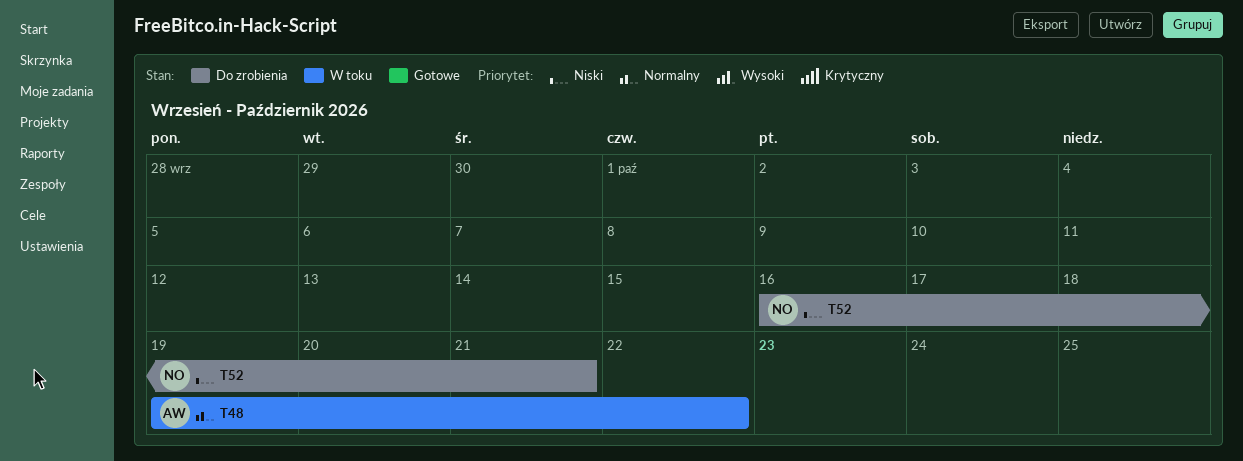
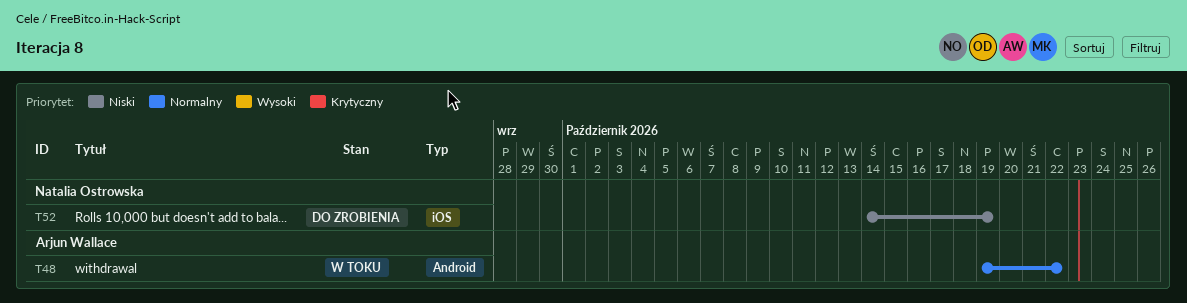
T52, start: Oct 16 -> Oct 14
T52, due: Oct 21 -> Oct 19

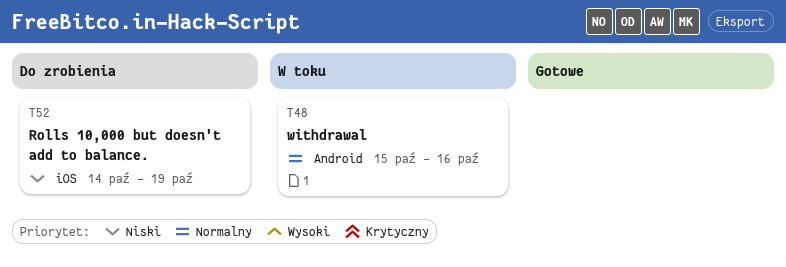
T48, start: Oct 19 -> Oct 15
T48, due: Oct 22 -> Oct 16

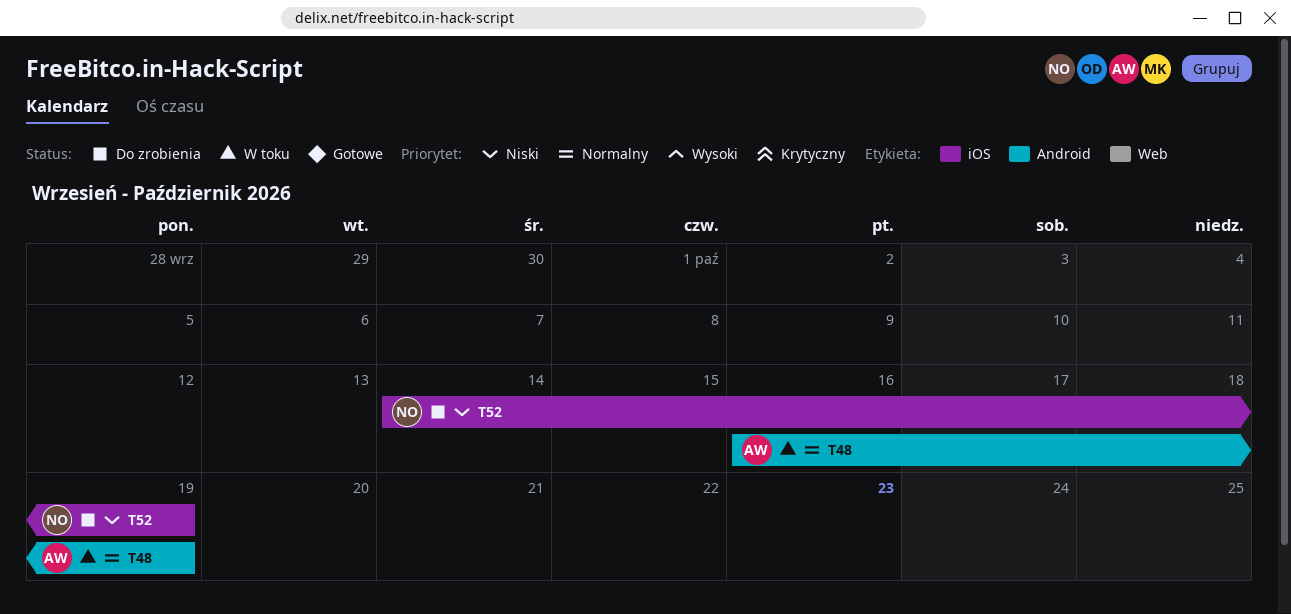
T48, start: Oct 15 -> Oct 16
T48, due: Oct 16 -> Oct 19

